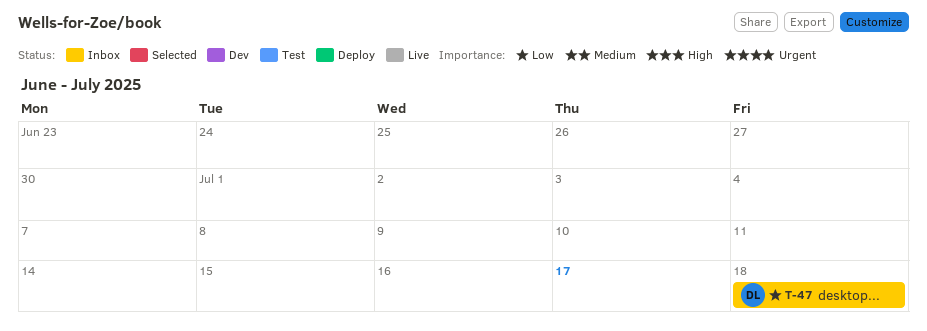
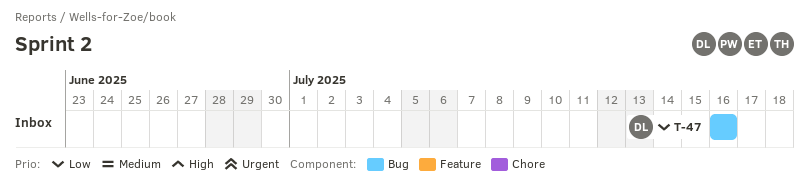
T-47, start: Jul 18 -> Jul 16
T-47, due: Jul 18 -> Jul 16

